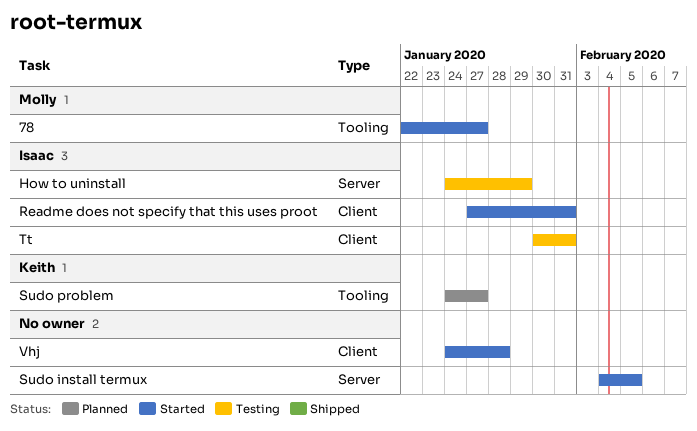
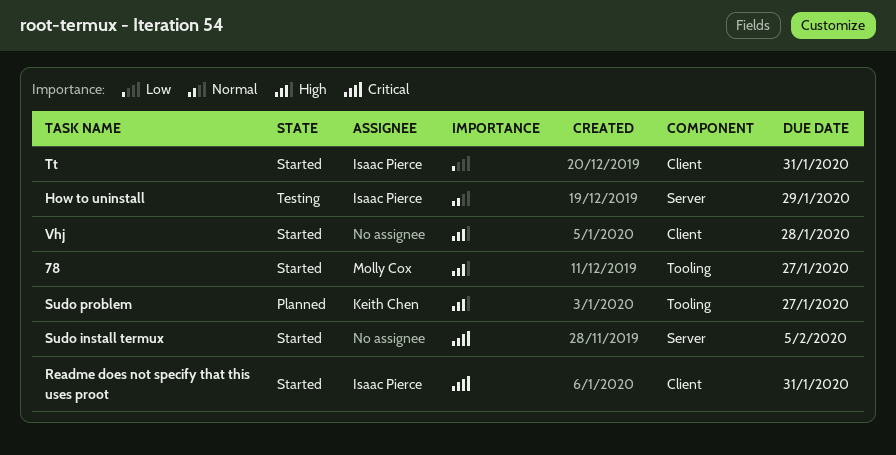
Tt, status: Testing -> Started

